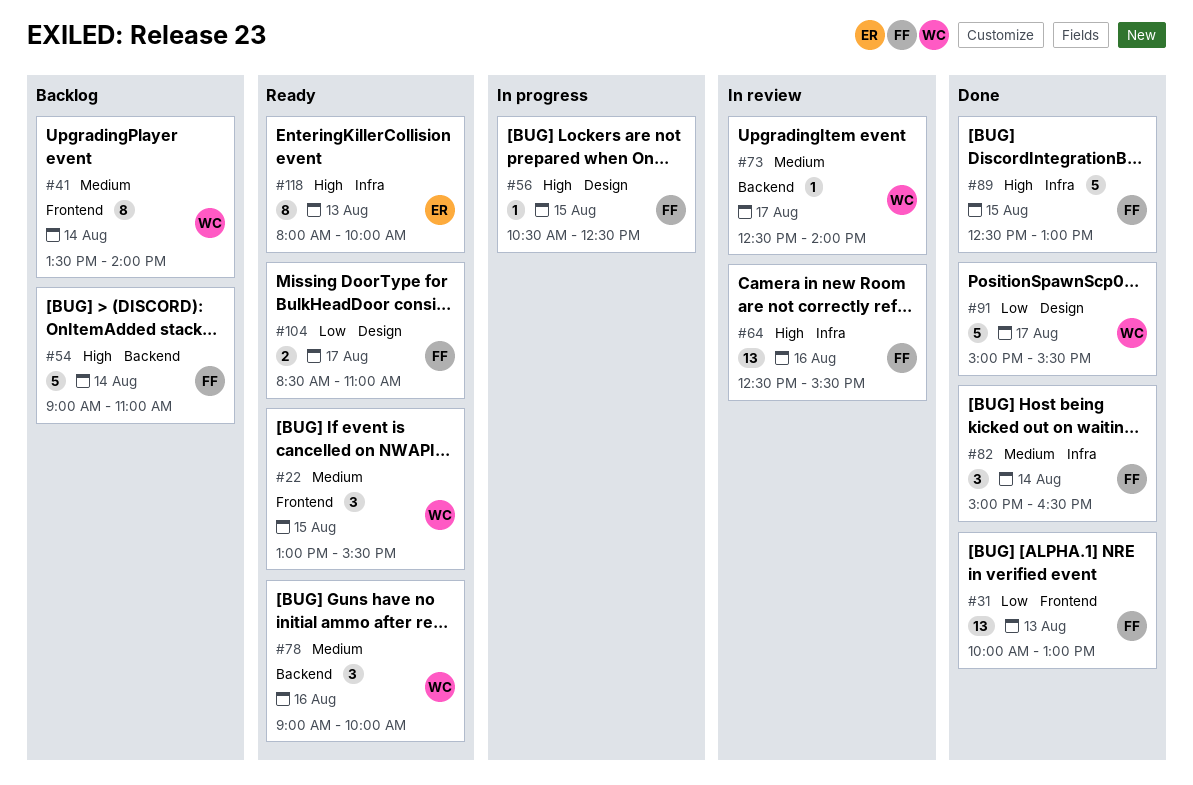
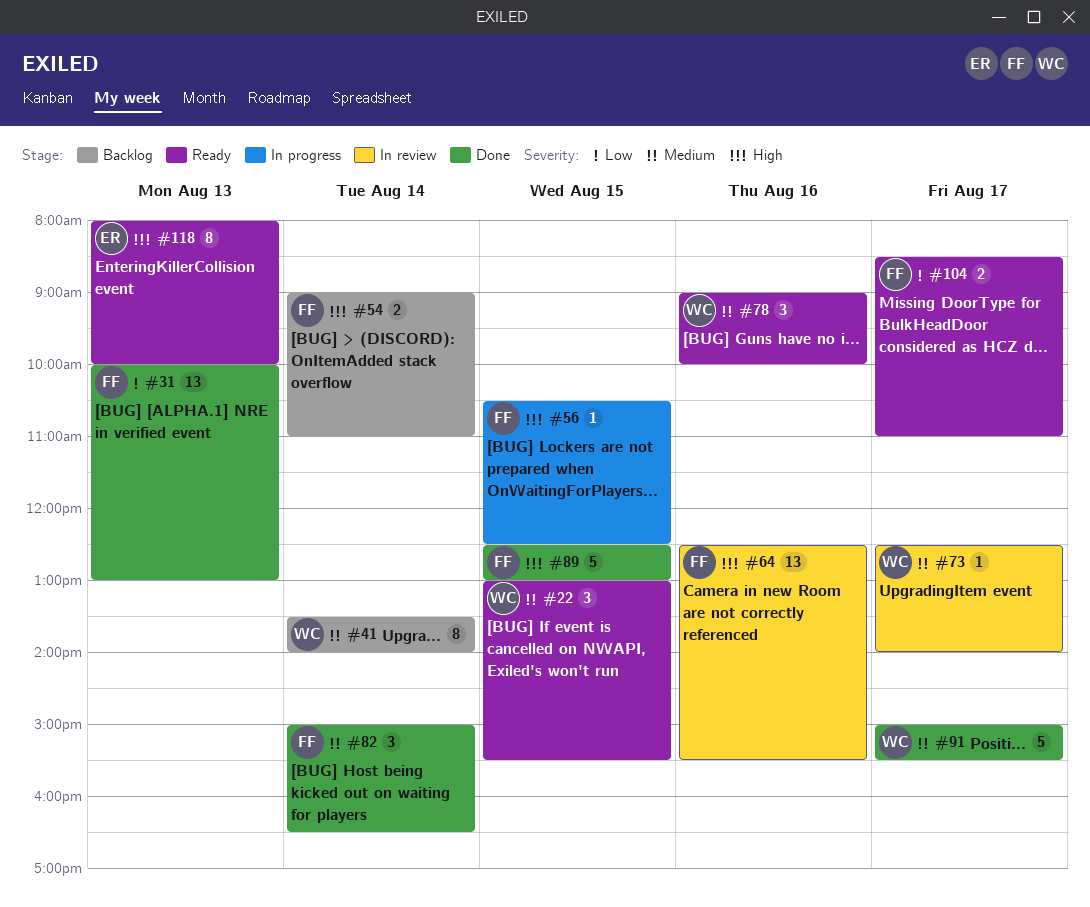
#54, estimate: 5 -> 2
#91, priority: Low -> Medium

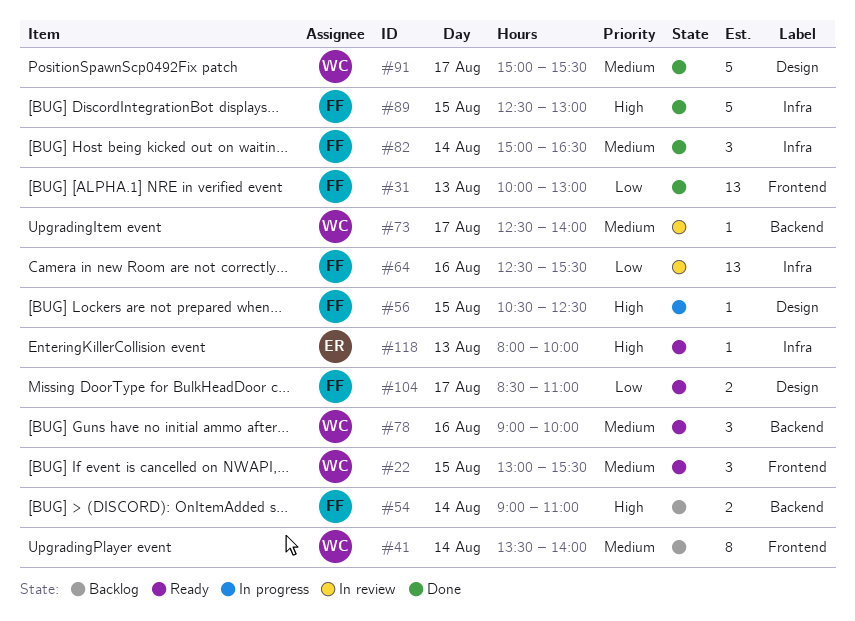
#64, priority: High -> Low
#118, estimate: 8 -> 1

